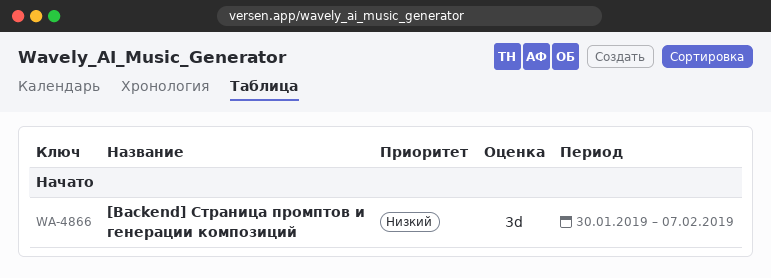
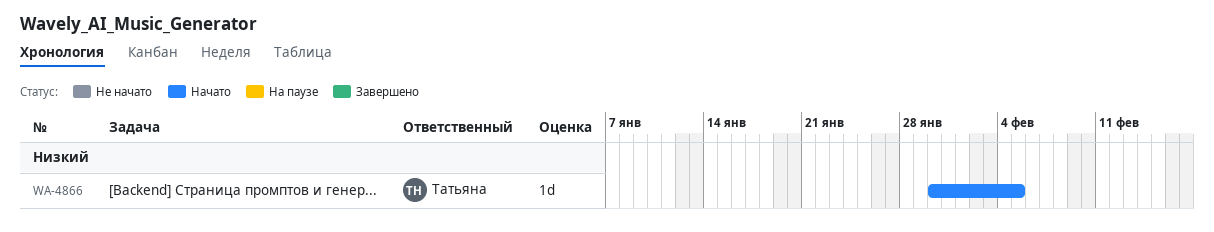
WA-4866, estimate: 3d -> 1d
WA-4866, due: Feb 7 -> Feb 5

